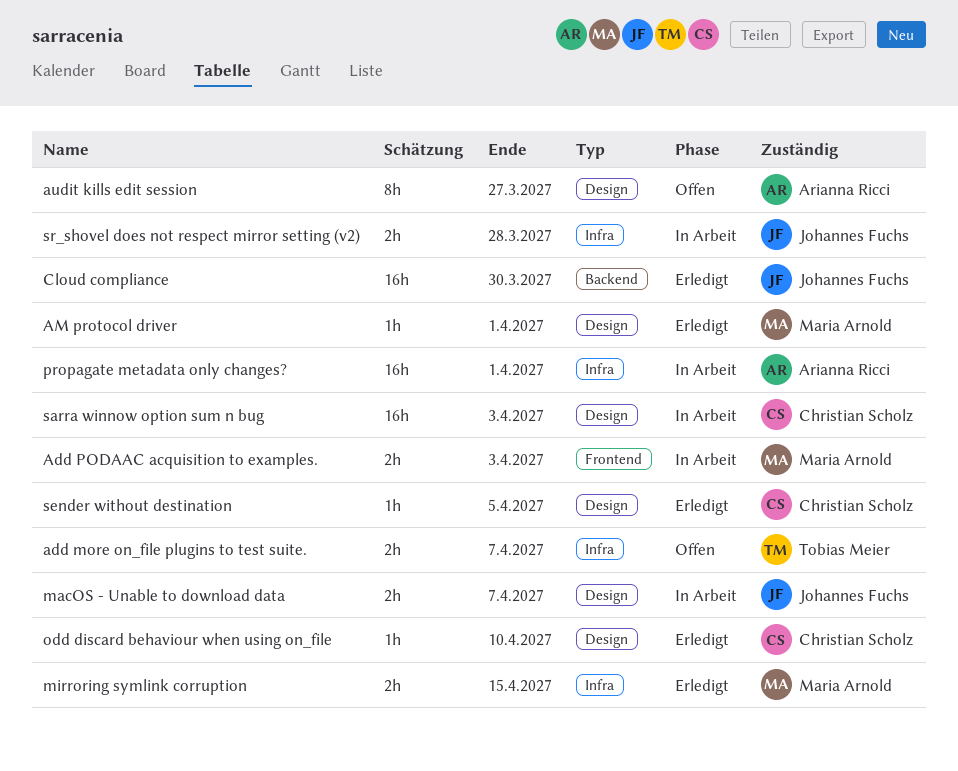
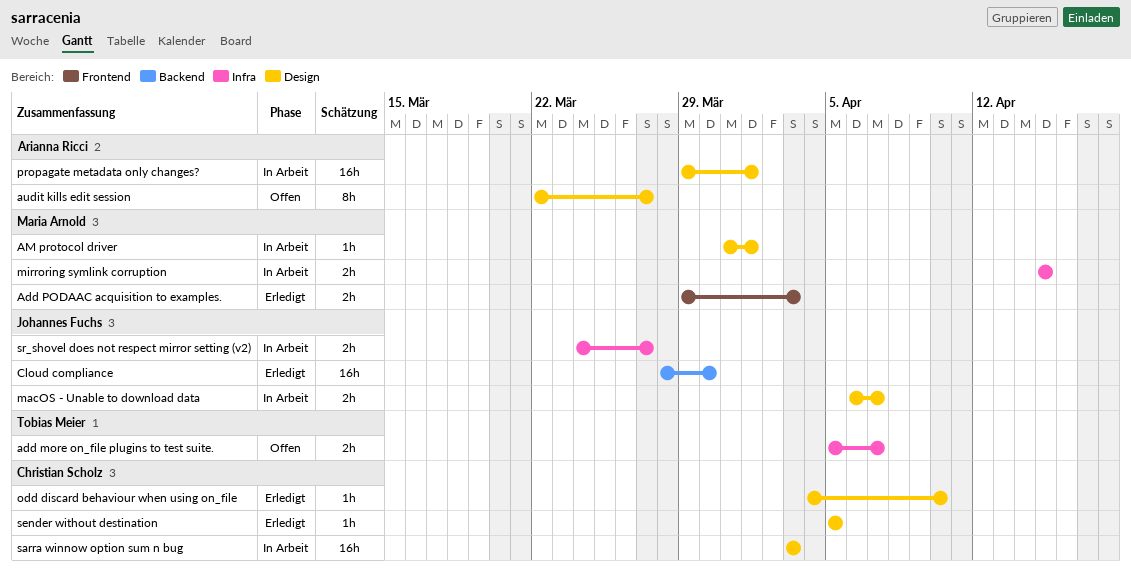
Add PODAAC acquisition to examples., status: In Arbeit -> Erledigt
AM protocol driver, status: Erledigt -> In Arbeit
mirroring symlink corruption, status: Erledigt -> In Arbeit
propagate metadata only changes?, label: Infra -> Design
sr_shovel does not respect mirror setting (v2), due: Mar 28 -> Mar 27

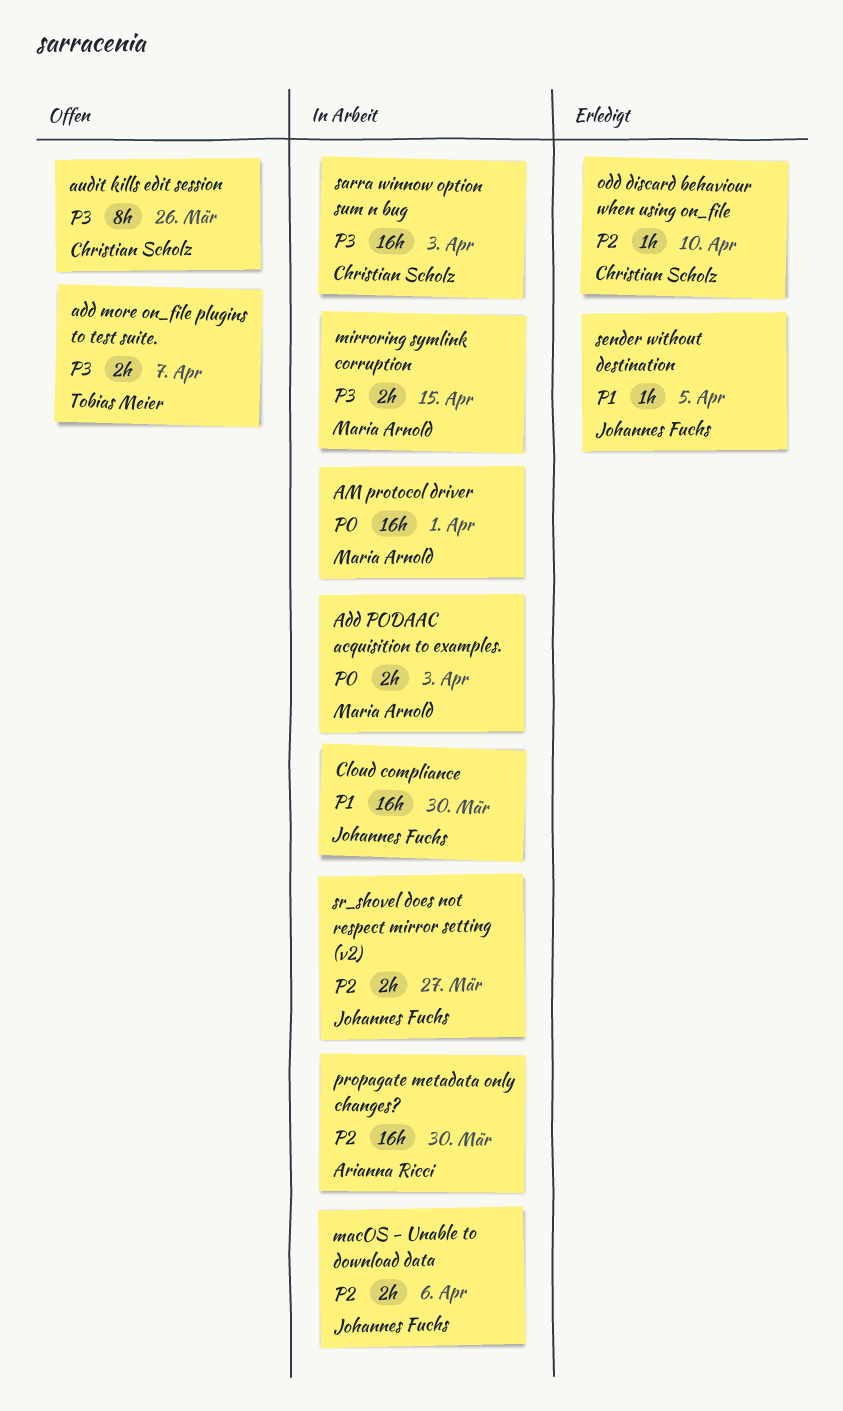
Add PODAAC acquisition to examples., status: Erledigt -> In Arbeit
AM protocol driver, estimate: 1h -> 16h
audit kills edit session, owner: Arianna Ricci -> Christian Scholz
audit kills edit session, due: Mar 27 -> Mar 26
Cloud compliance, status: Erledigt -> In Arbeit
macOS - Unable to download data, due: Apr 7 -> Apr 6
propagate metadata only changes?, due: Apr 1 -> Mar 30
sender without destination, owner: Christian Scholz -> Johannes Fuchs

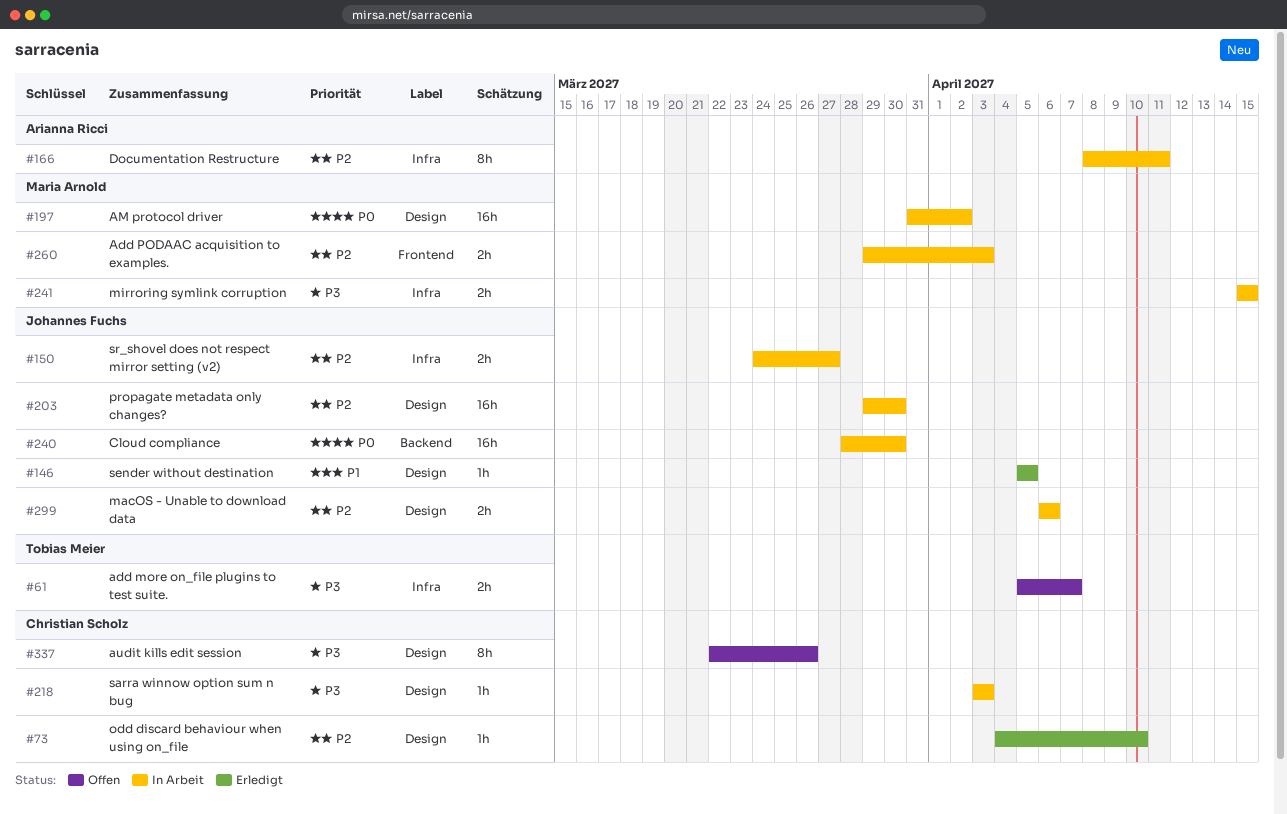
Add PODAAC acquisition to examples., priority: P0 -> P2
AM protocol driver, due: Apr 1 -> Apr 2
Cloud compliance, priority: P1 -> P0
Documentation Restructure: none -> present
propagate metadata only changes?, owner: Arianna Ricci -> Johannes Fuchs
sarra winnow option sum n bug, estimate: 16h -> 1h

